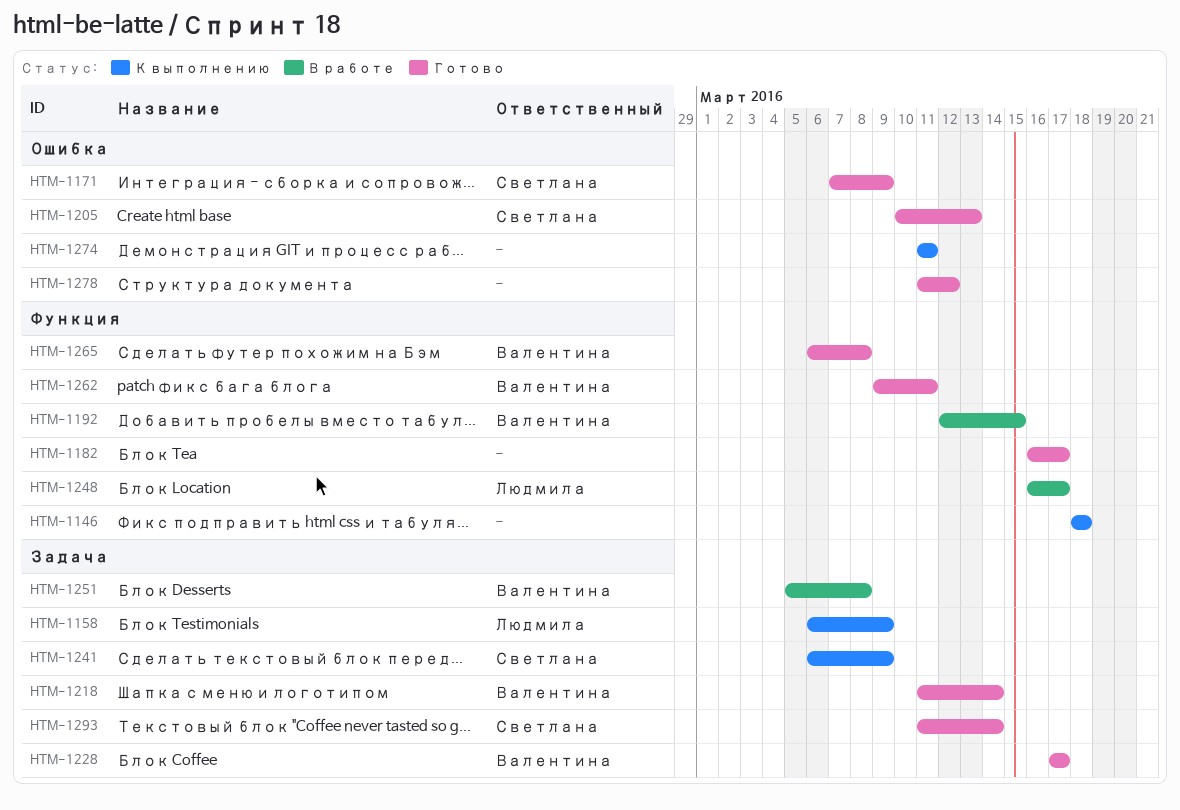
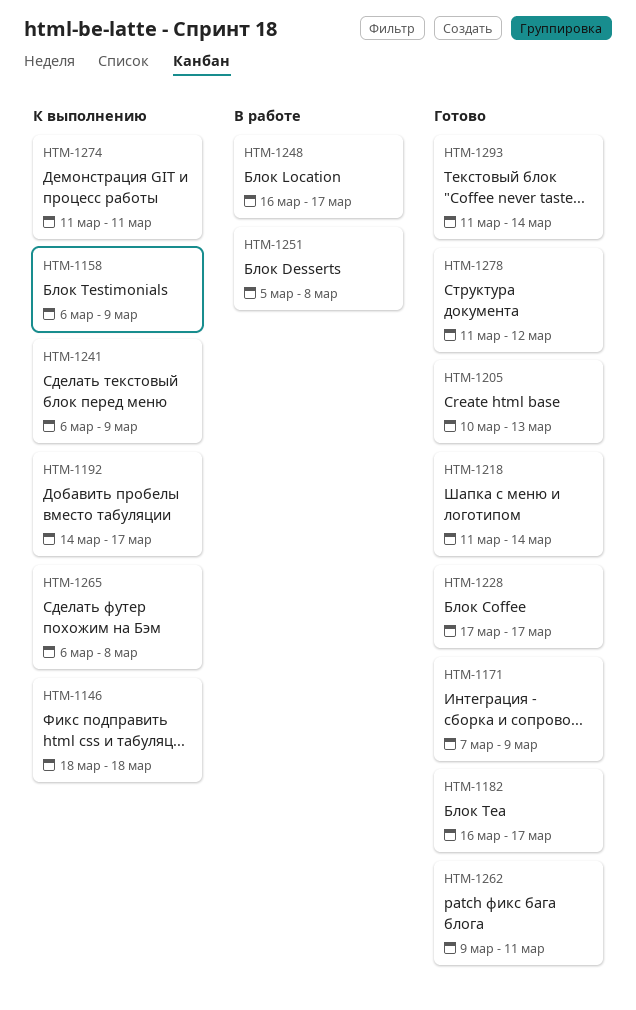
HTM-1192, status: В работе -> К выполнению
HTM-1192, start: Mar 12 -> Mar 14
HTM-1192, due: Mar 15 -> Mar 17
HTM-1265, status: Готово -> К выполнению

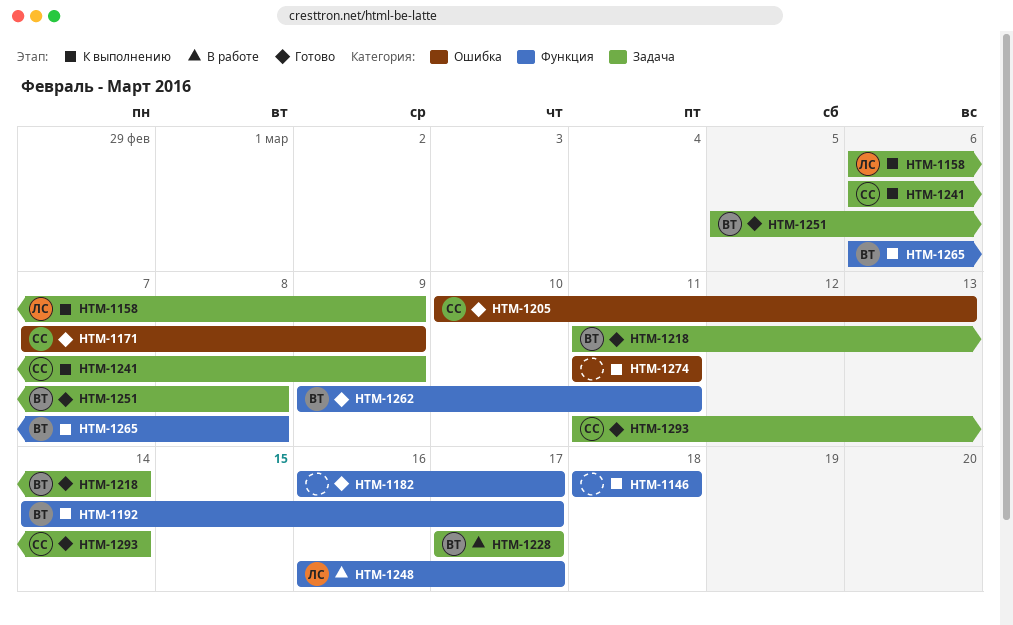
HTM-1228, status: Готово -> В работе
HTM-1251, status: В работе -> Готово
HTM-1278: present -> none

